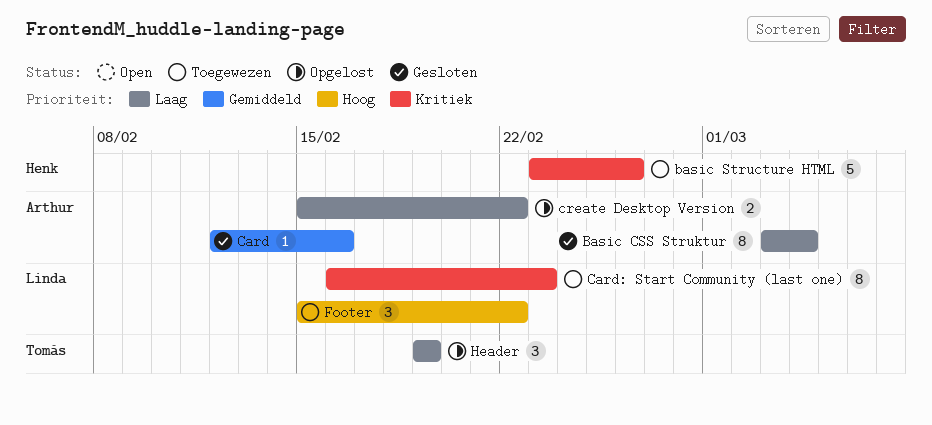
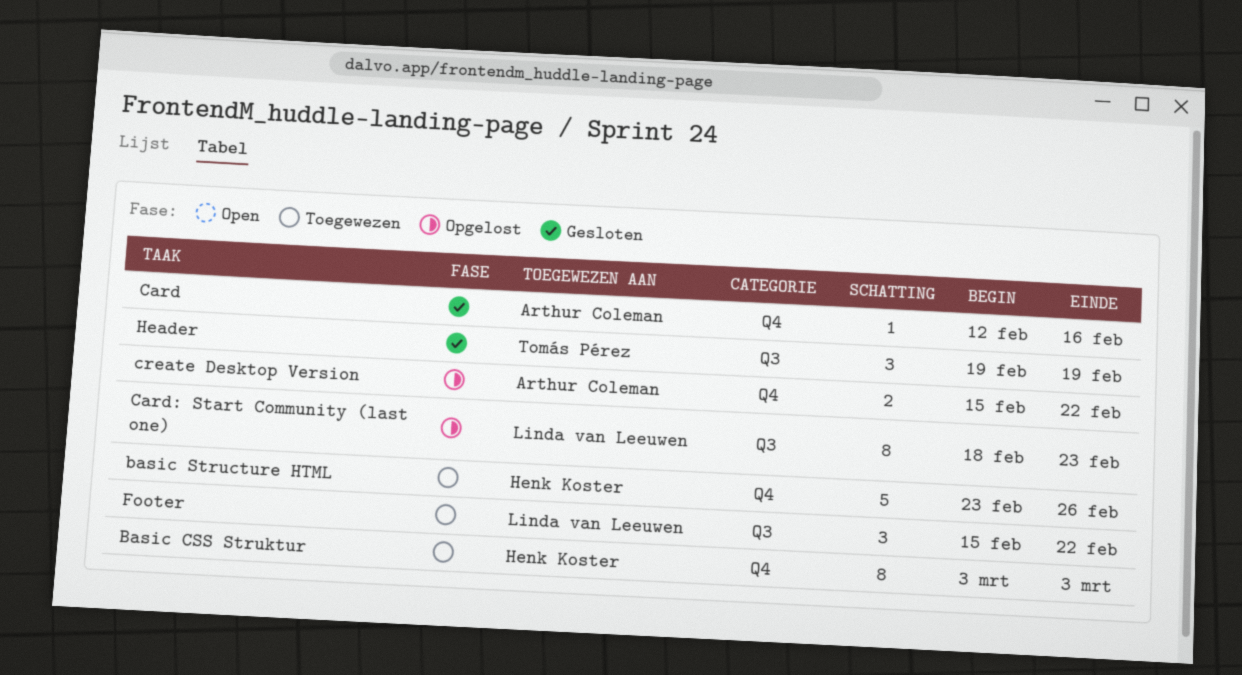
Basic CSS Struktur, status: Gesloten -> Toegewezen
Basic CSS Struktur, owner: Arthur Coleman -> Henk Koster
Basic CSS Struktur, due: Mar 4 -> Mar 3
Card: Start Community (last one), status: Toegewezen -> Opgelost
Card: Start Community (last one), start: Feb 16 -> Feb 18
Header, status: Opgelost -> Gesloten

